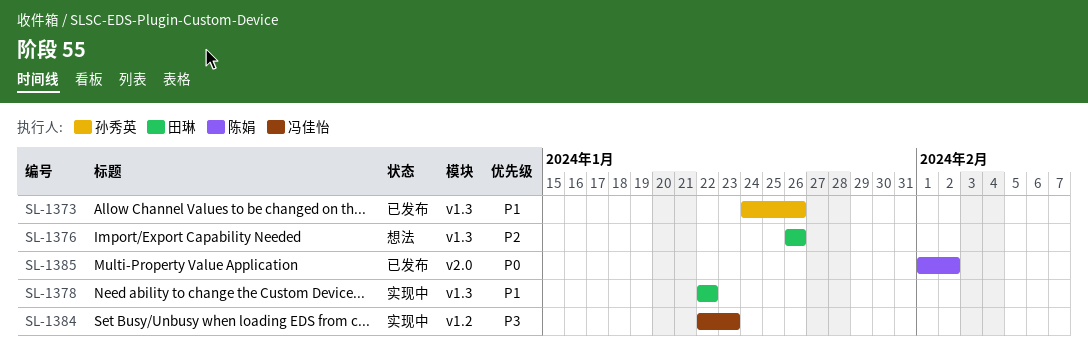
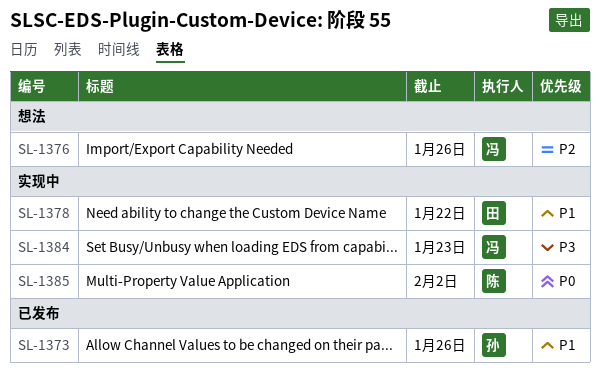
SL-1376, owner: 田琳 -> 冯佳怡
SL-1385, status: 已发布 -> 实现中

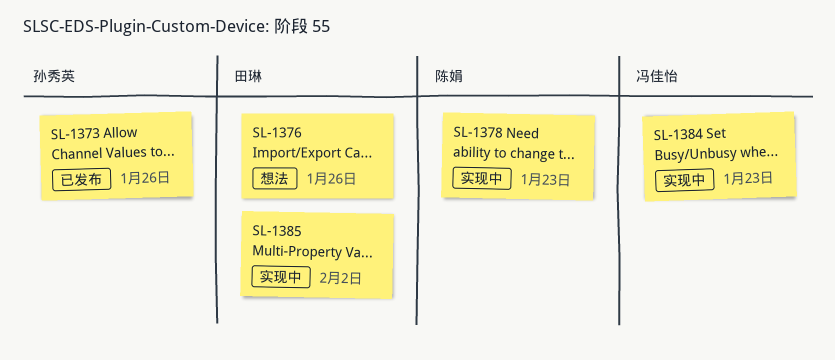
SL-1376, owner: 冯佳怡 -> 田琳
SL-1378, owner: 田琳 -> 陈娟
SL-1378, due: Jan 22 -> Jan 23
SL-1385, owner: 陈娟 -> 田琳

